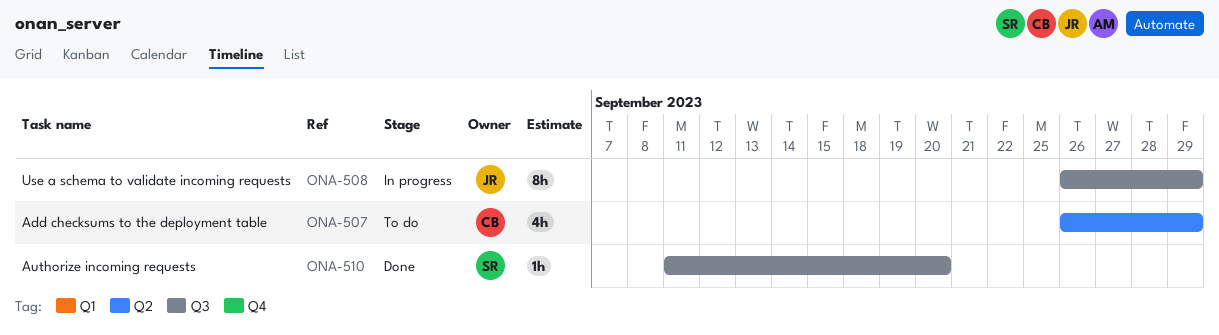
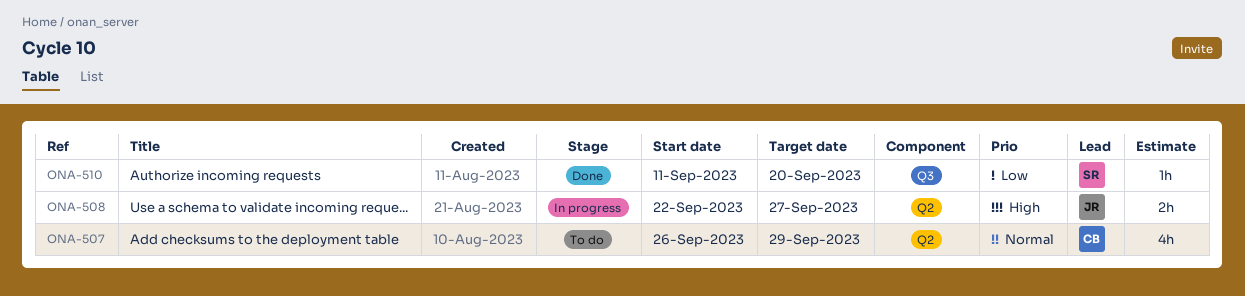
ONA-508, label: Q3 -> Q2
ONA-508, estimate: 8h -> 2h
ONA-508, start: Sep 26 -> Sep 22
ONA-508, due: Sep 29 -> Sep 27

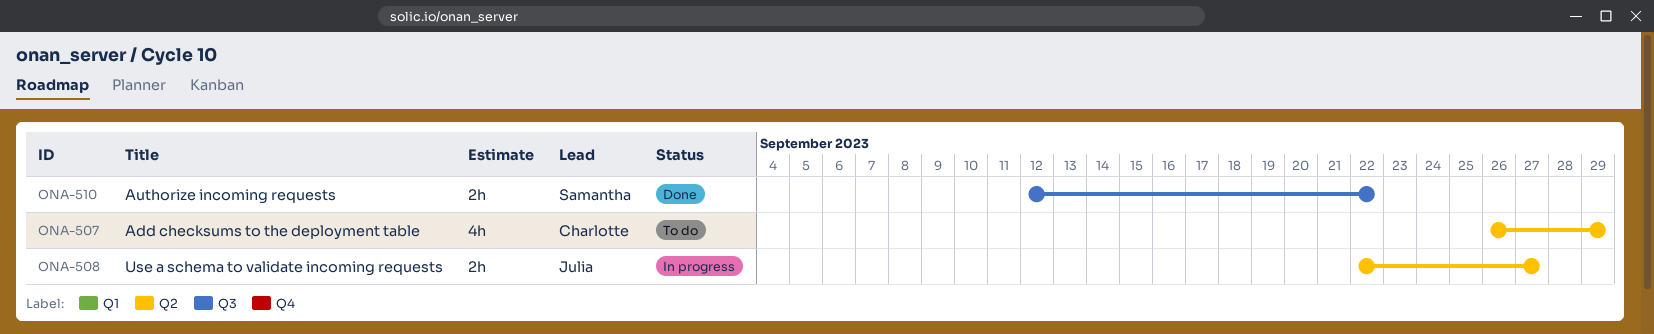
ONA-510, estimate: 1h -> 2h
ONA-510, start: Sep 11 -> Sep 12
ONA-510, due: Sep 20 -> Sep 22

